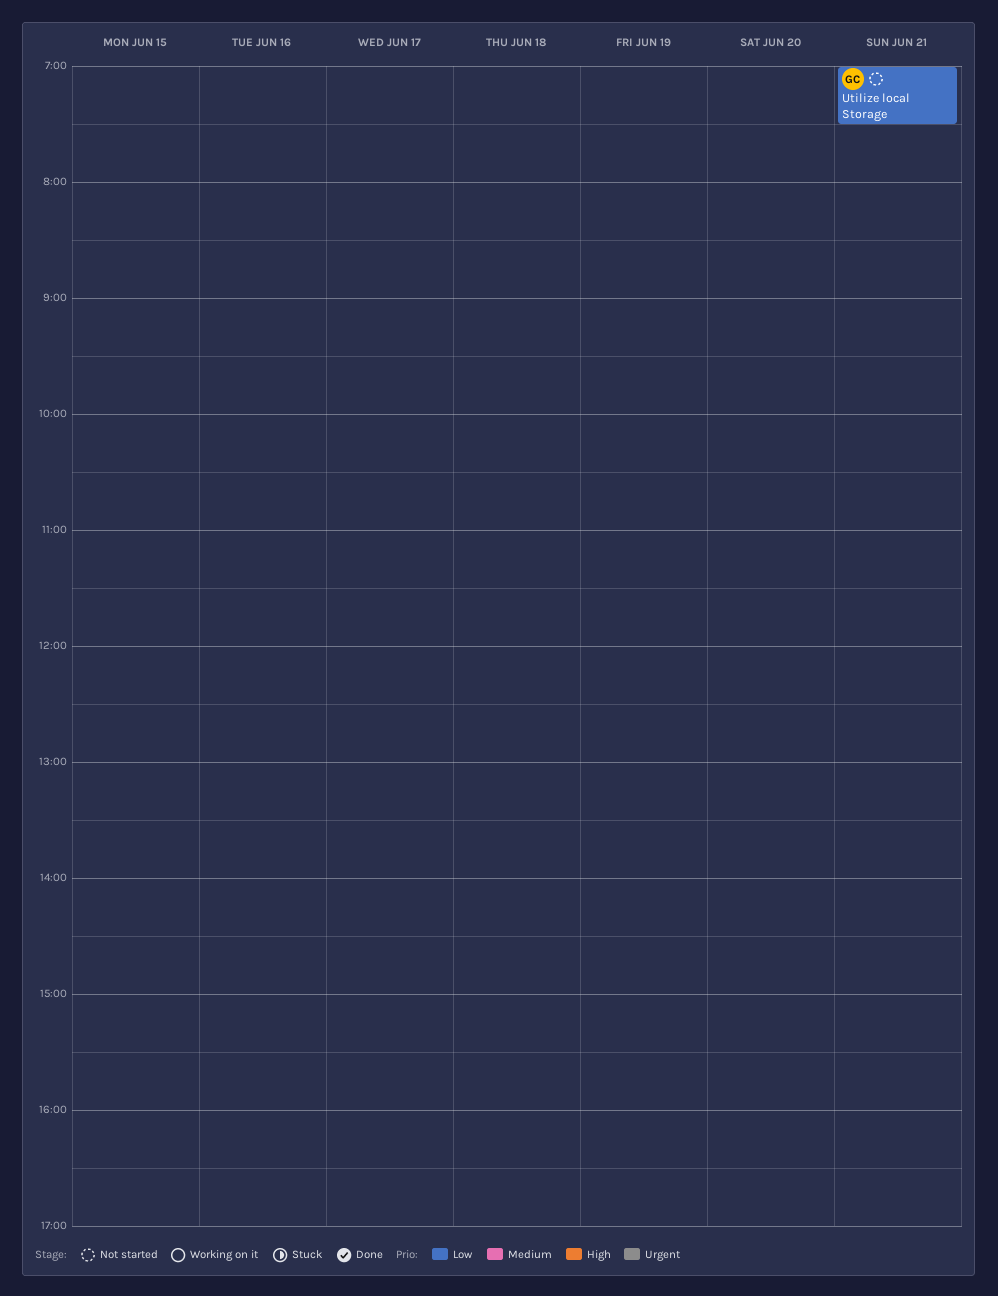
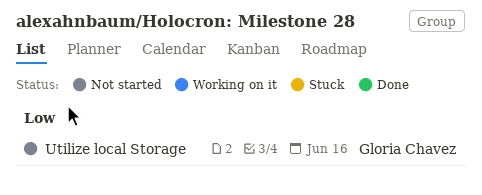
Utilize local Storage, day: Jun 21 -> Jun 16

